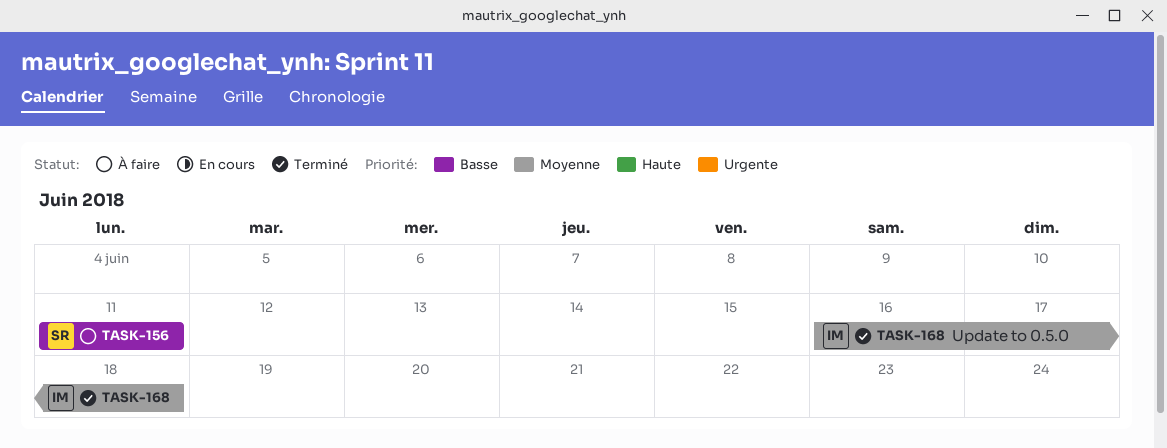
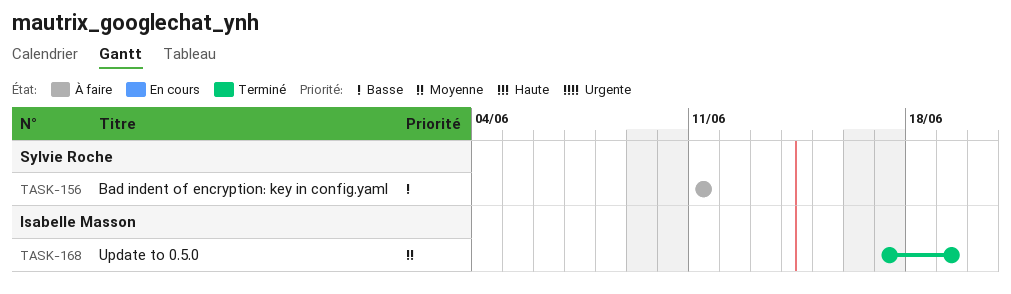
TASK-168, start: Jun 16 -> Jun 17
TASK-168, due: Jun 18 -> Jun 19

